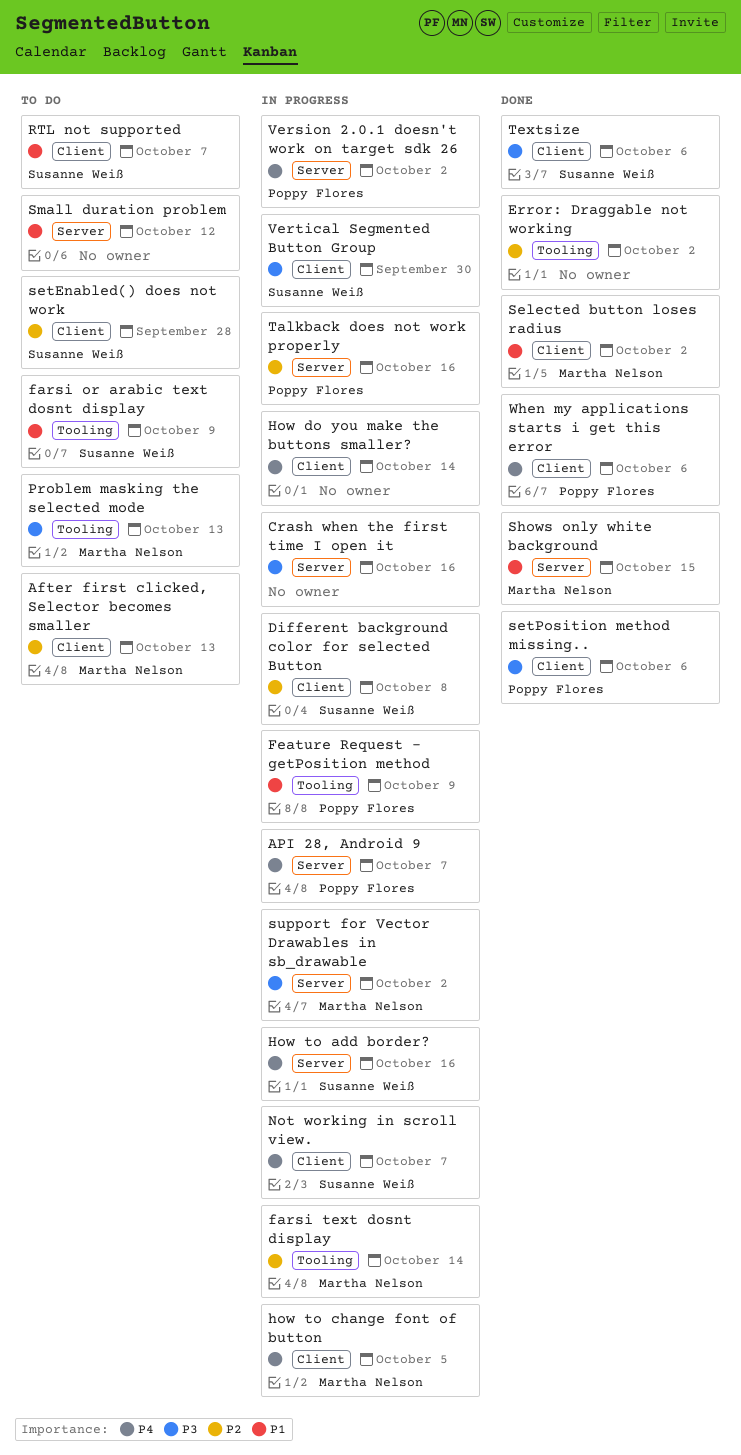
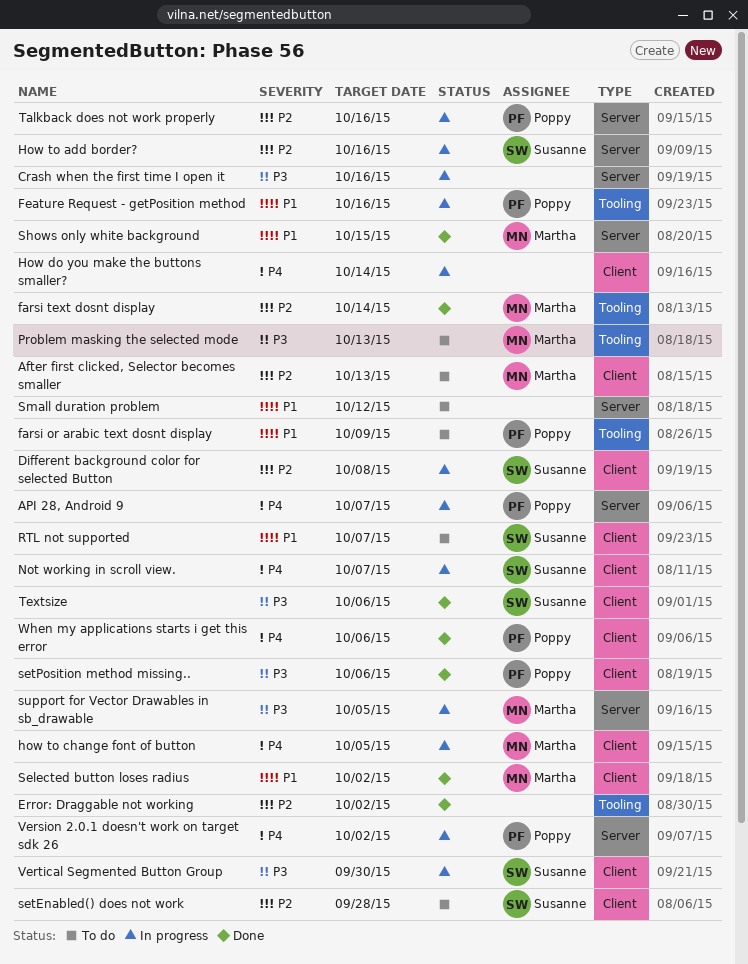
farsi or arabic text dosnt display, owner: Susanne Weiß -> Poppy Flores
farsi text dosnt display, status: In progress -> Done
Feature Request - getPosition method, due: Oct 9 -> Oct 16
How to add border?, priority: P4 -> P2
support for Vector Drawables in sb_drawable, due: Oct 2 -> Oct 5

